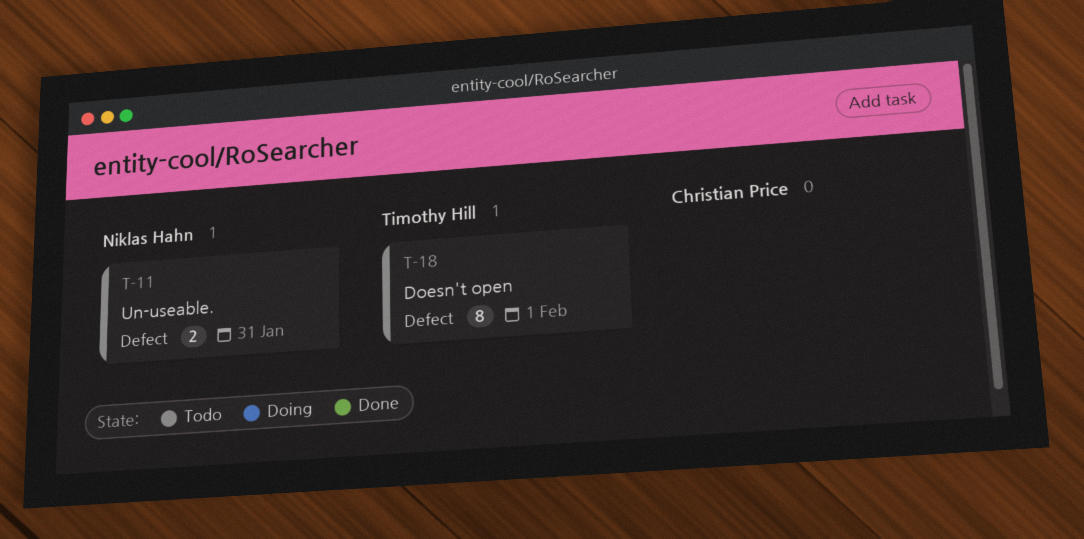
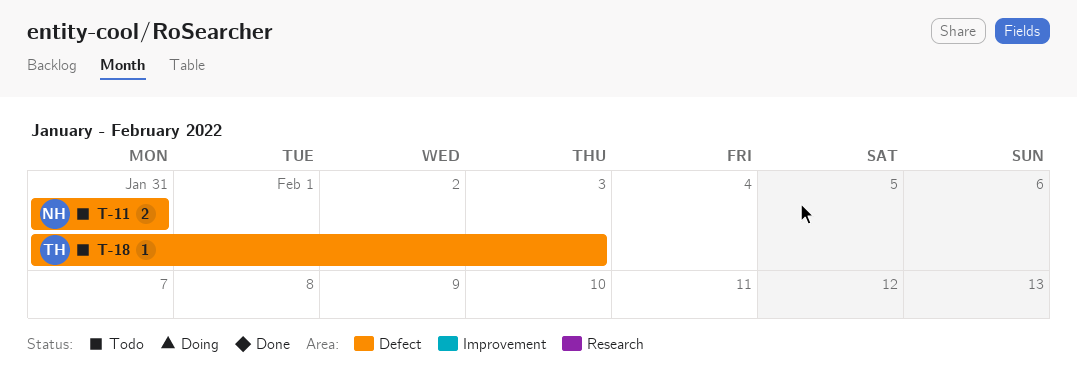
T-18, estimate: 8 -> 1
T-18, due: Feb 1 -> Feb 3

